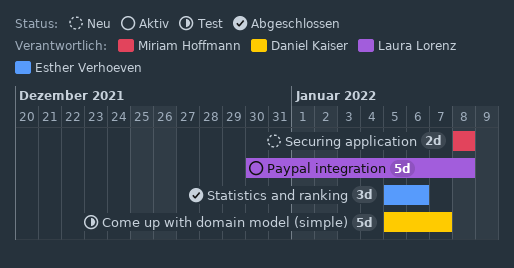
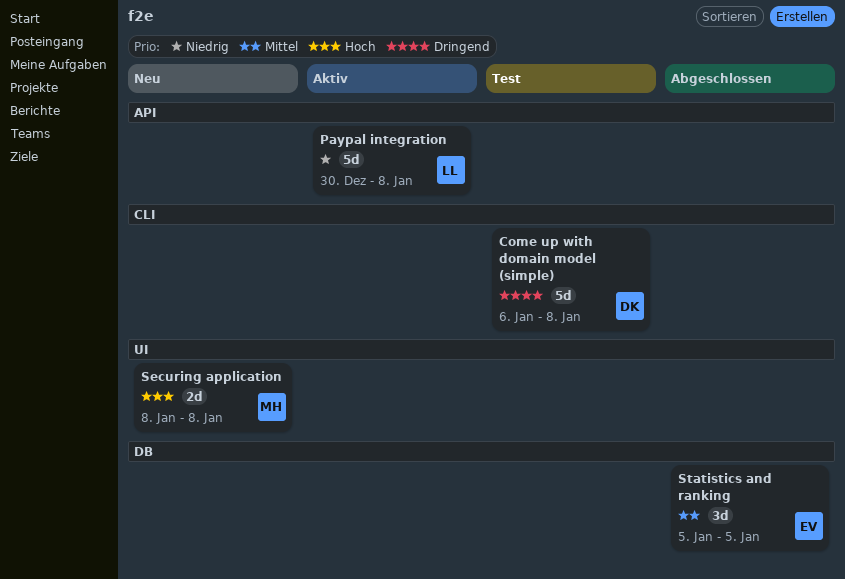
Come up with domain model (simple), start: Jan 5 -> Jan 6
Come up with domain model (simple), due: Jan 7 -> Jan 8
Statistics and ranking, due: Jan 6 -> Jan 5

